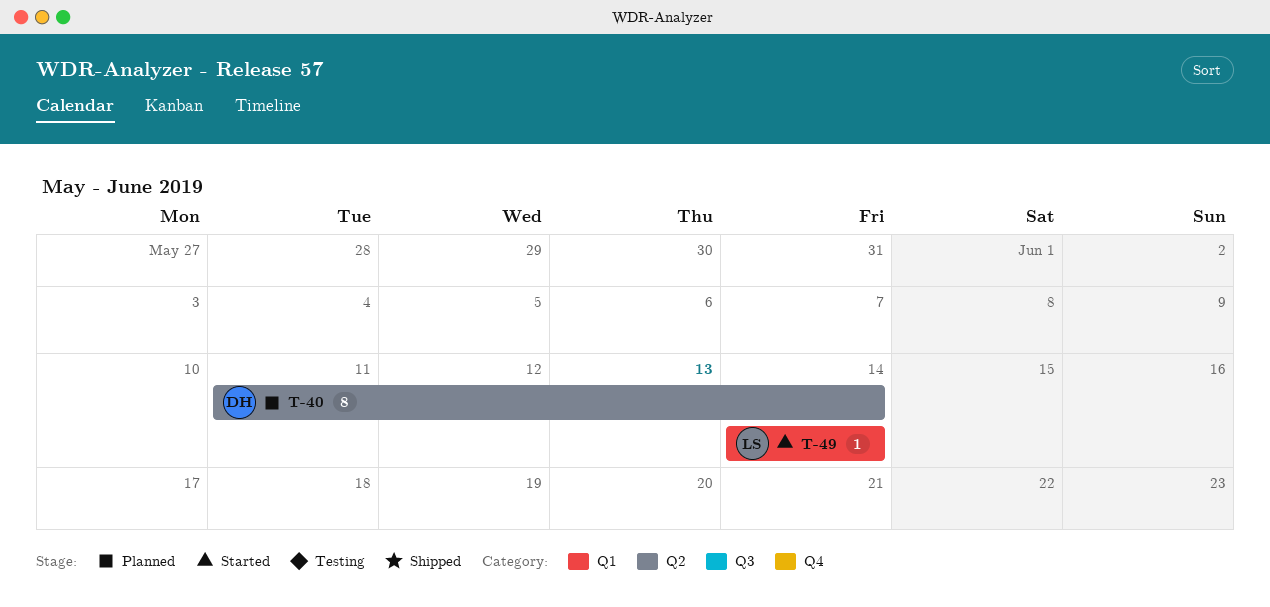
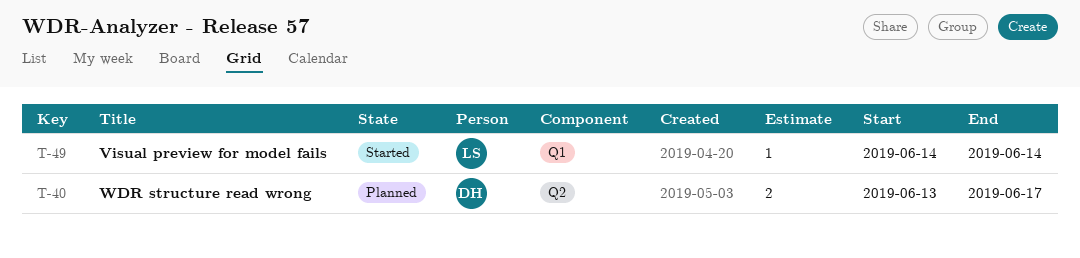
T-40, estimate: 8 -> 2
T-40, start: Jun 11 -> Jun 13
T-40, due: Jun 14 -> Jun 17

